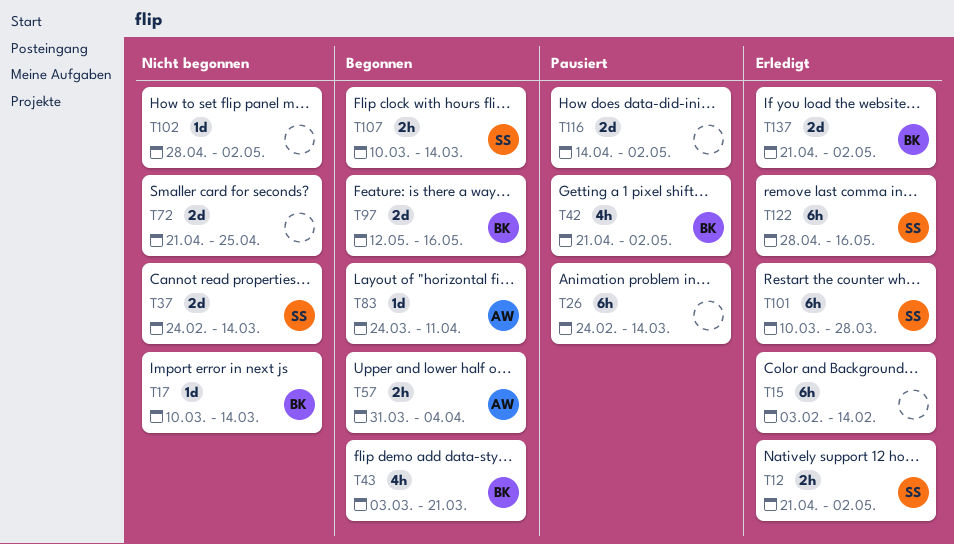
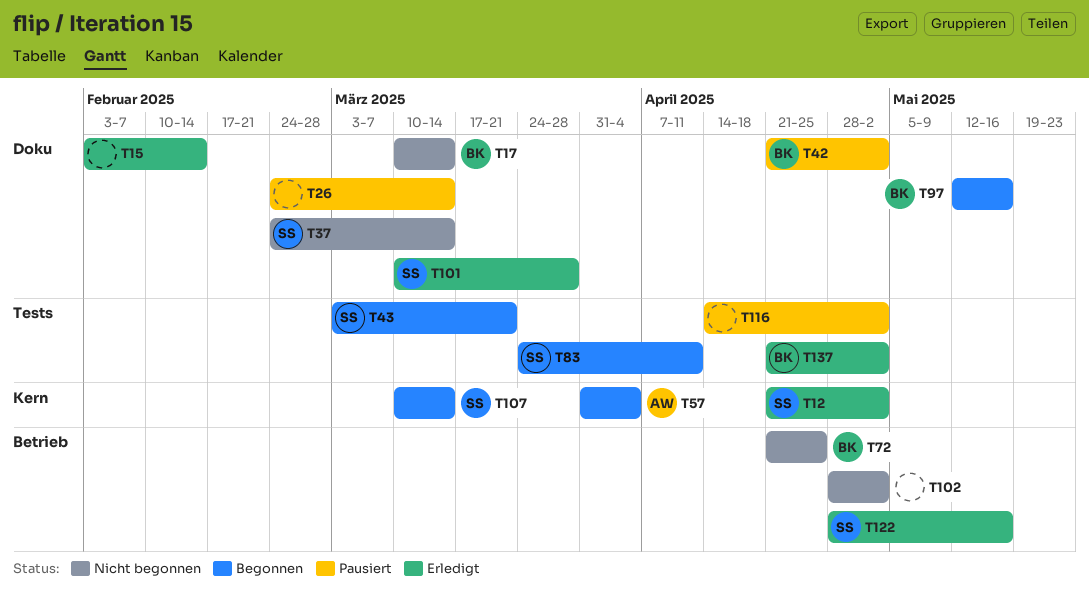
T43, owner: BK -> SS
T72, owner: none -> BK
T83, owner: AW -> SS

